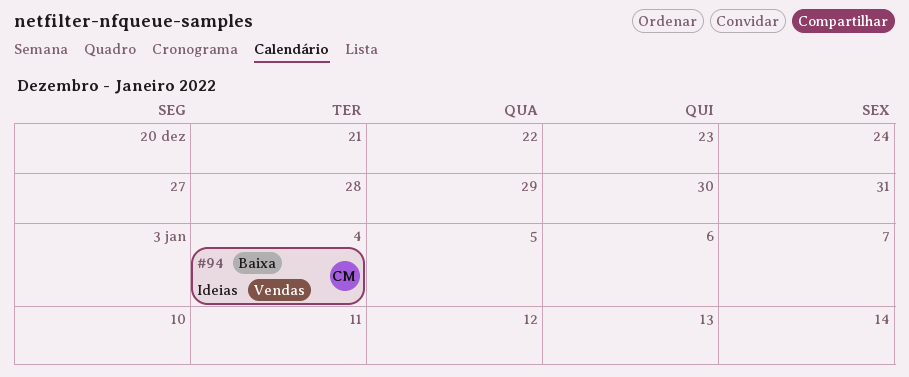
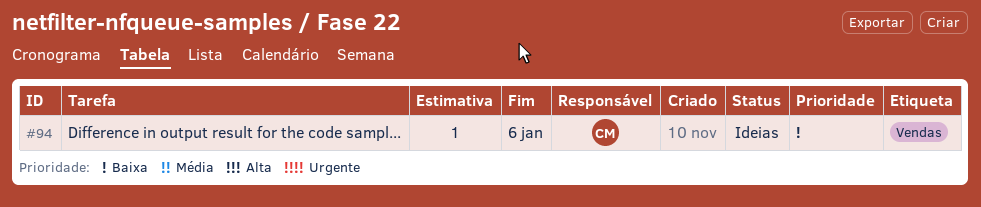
#94, due: Jan 4 -> Jan 6

